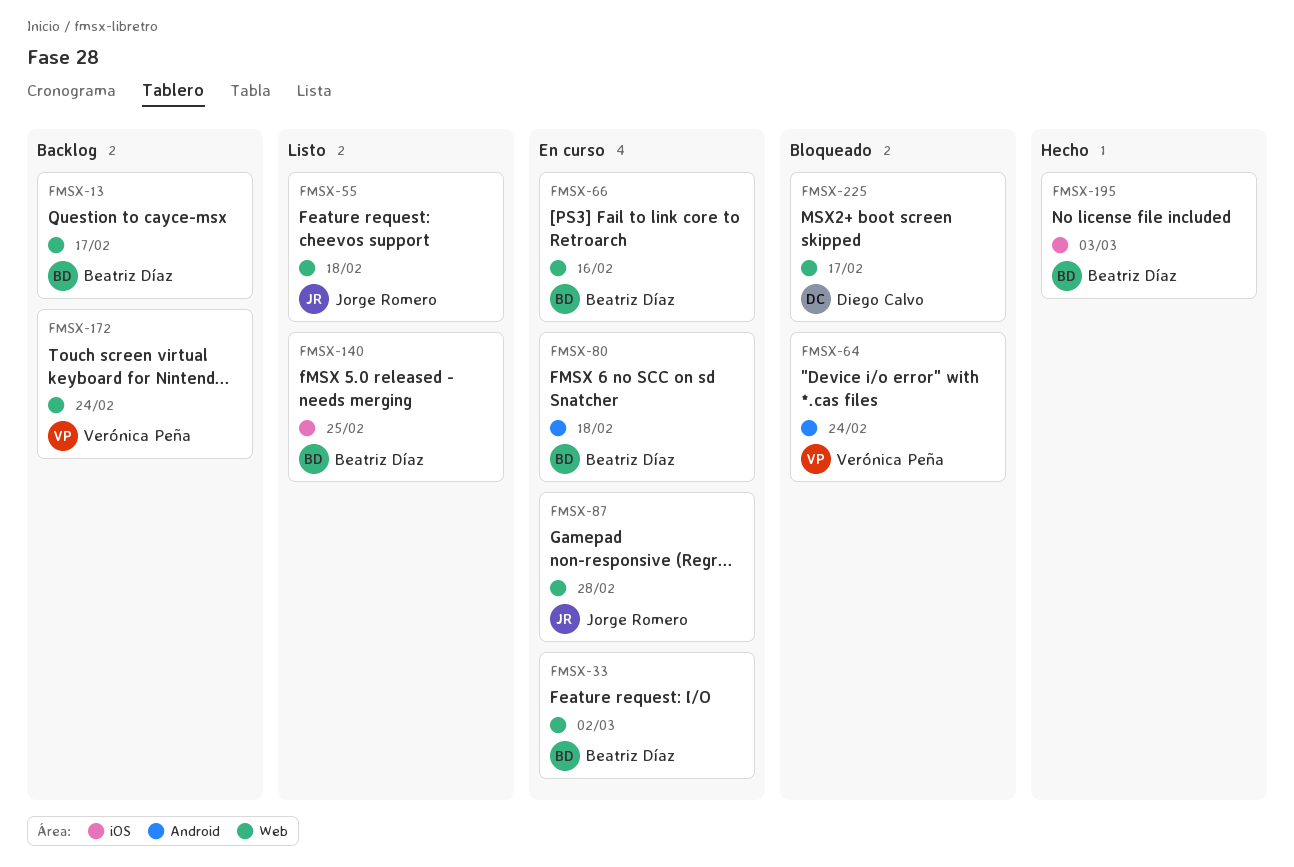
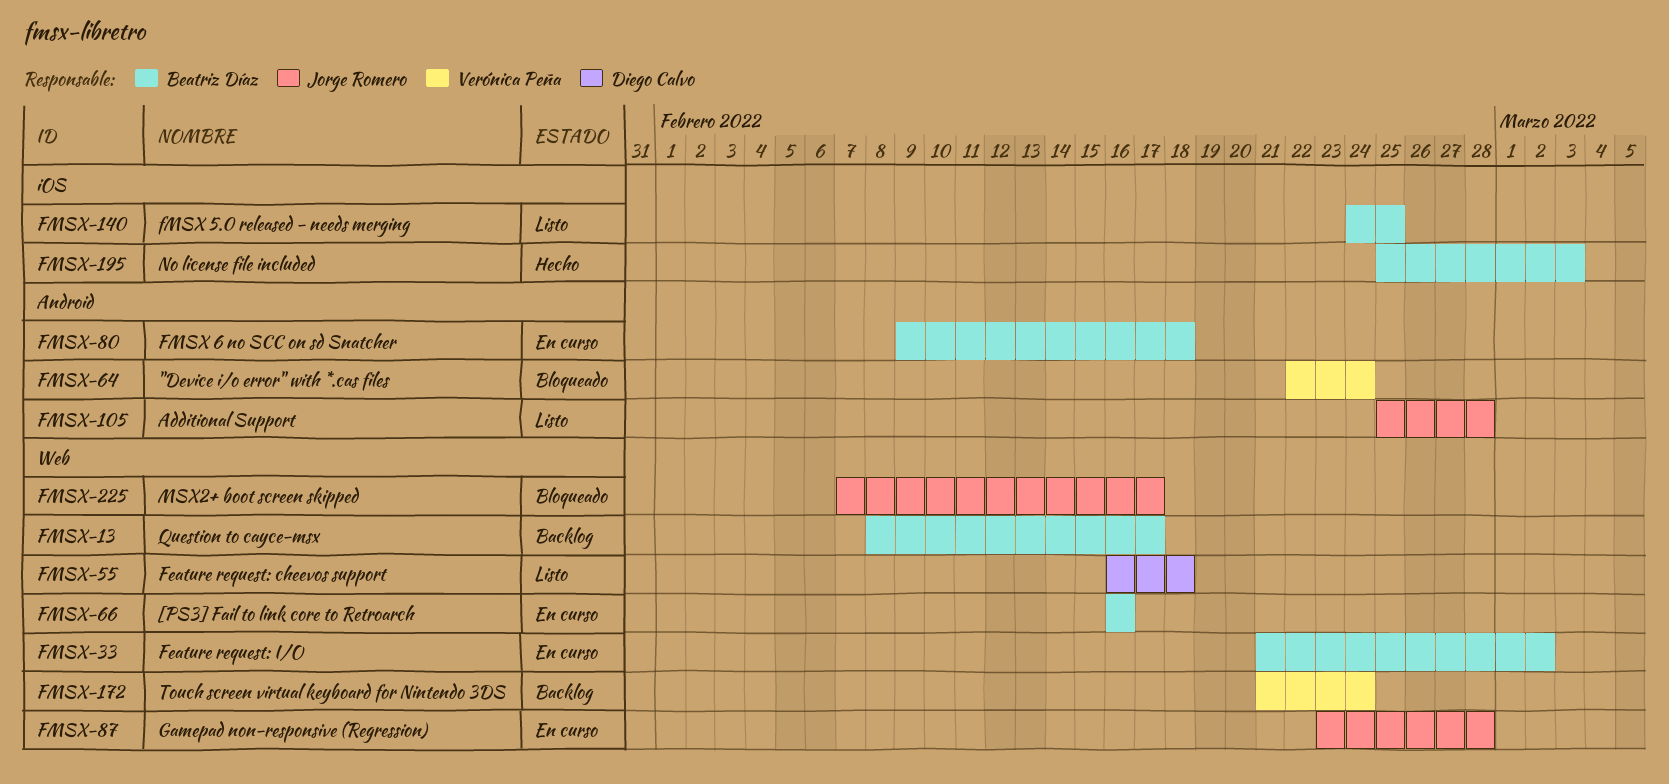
FMSX-55, owner: Jorge Romero -> Diego Calvo
FMSX-105: none -> present
FMSX-225, owner: Diego Calvo -> Jorge Romero

